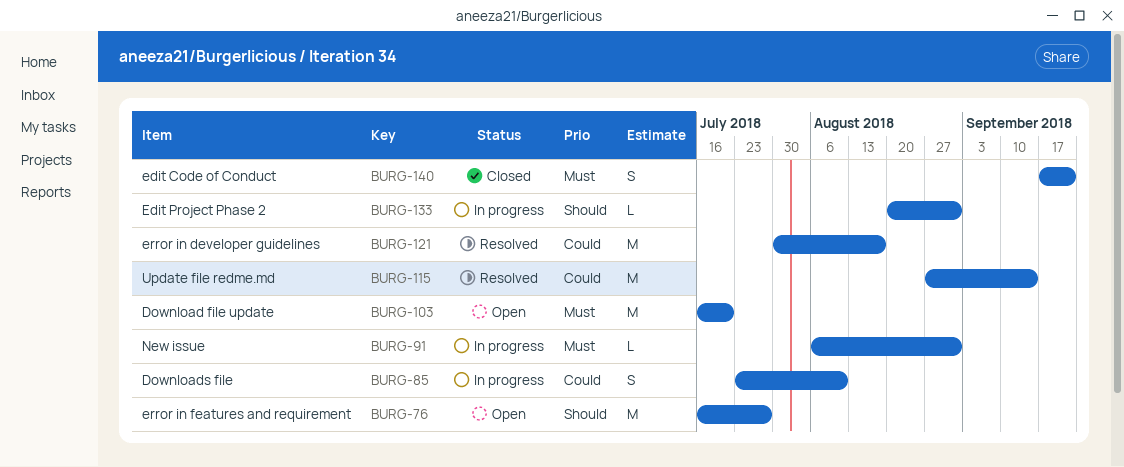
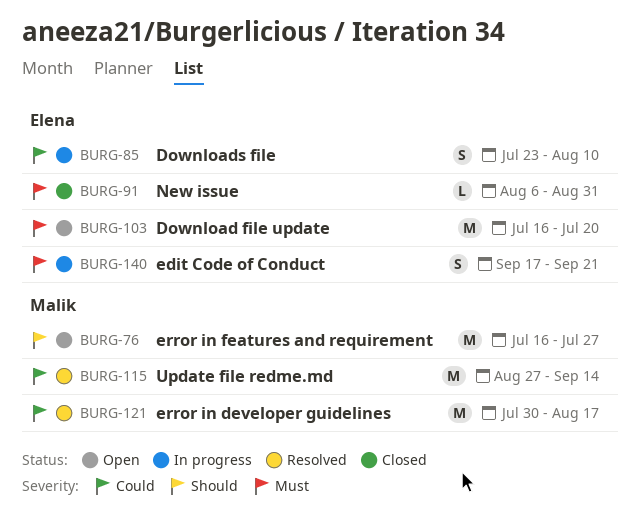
BURG-91, status: In progress -> Closed
BURG-133: present -> none
BURG-140, status: Closed -> In progress

